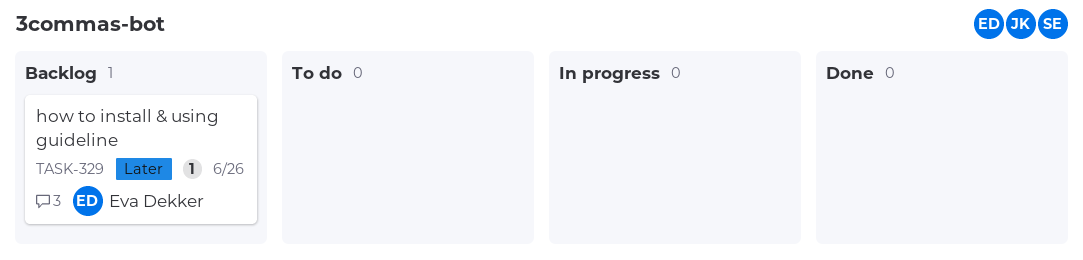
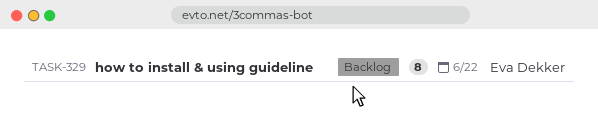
TASK-329, estimate: 1 -> 8
TASK-329, due: Jun 26 -> Jun 22

